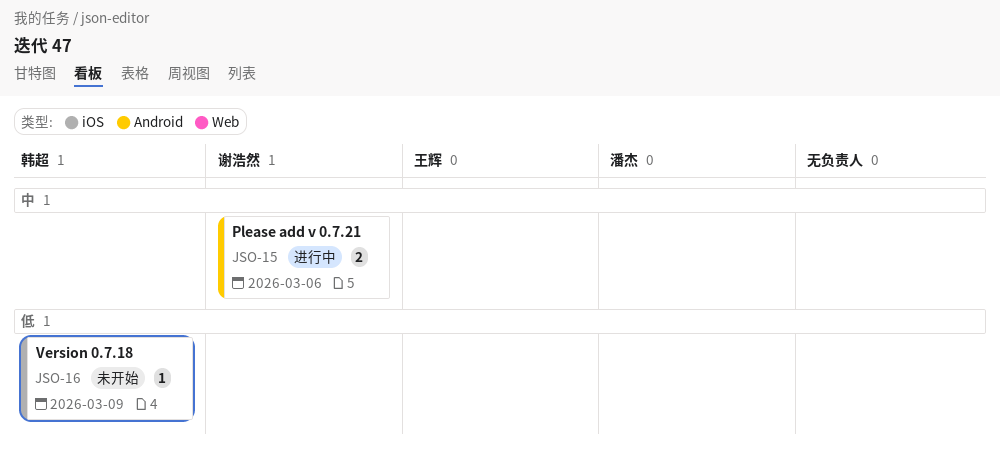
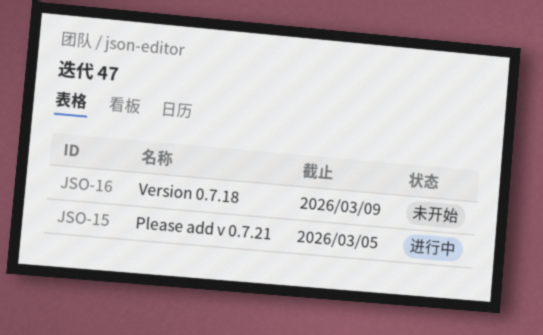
JSO-15, due: Mar 6 -> Mar 5

